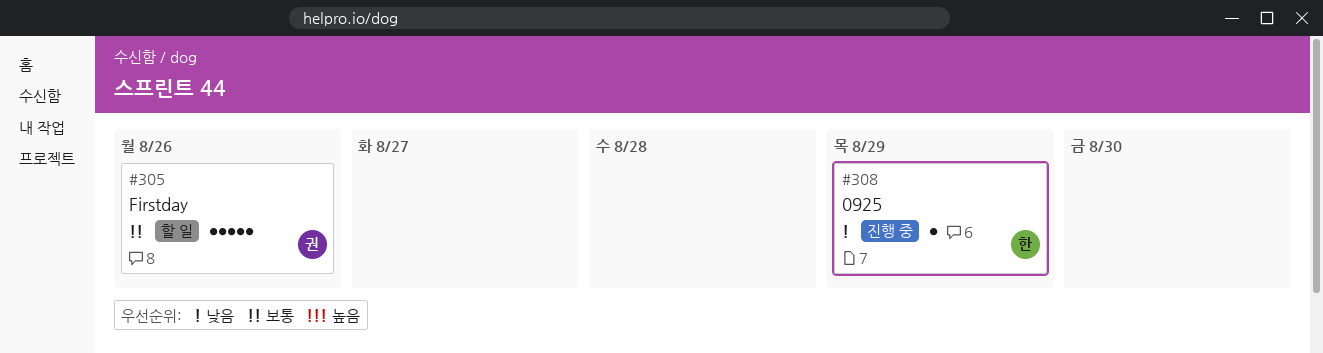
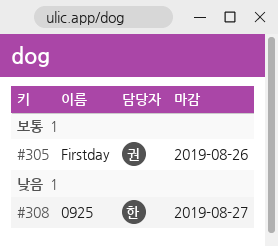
#308, due: Aug 29 -> Aug 27

